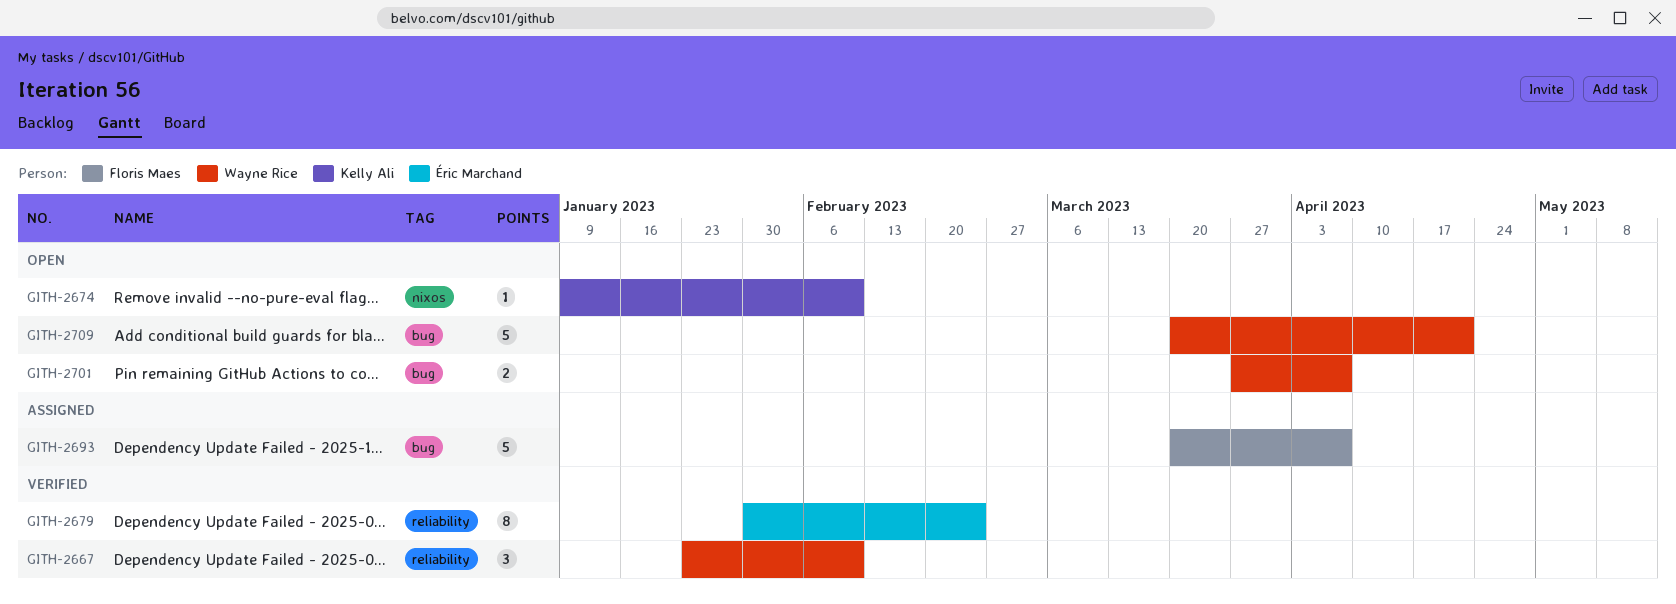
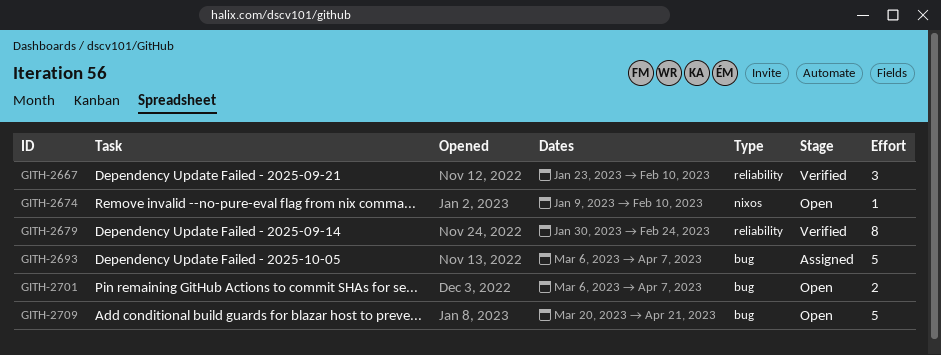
GITH-2693, start: Mar 20 -> Mar 6
GITH-2701, start: Mar 27 -> Mar 6

